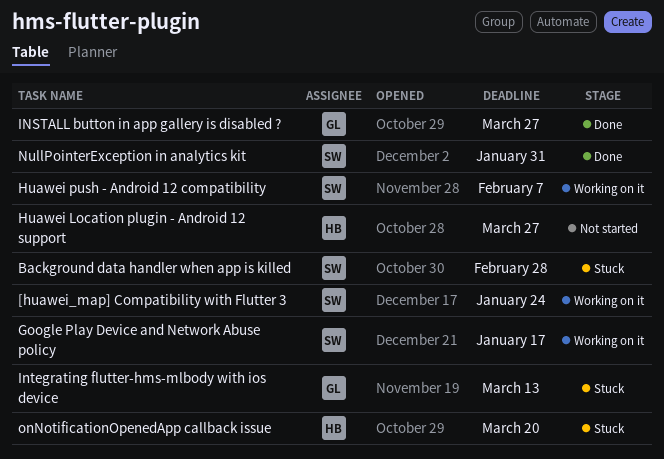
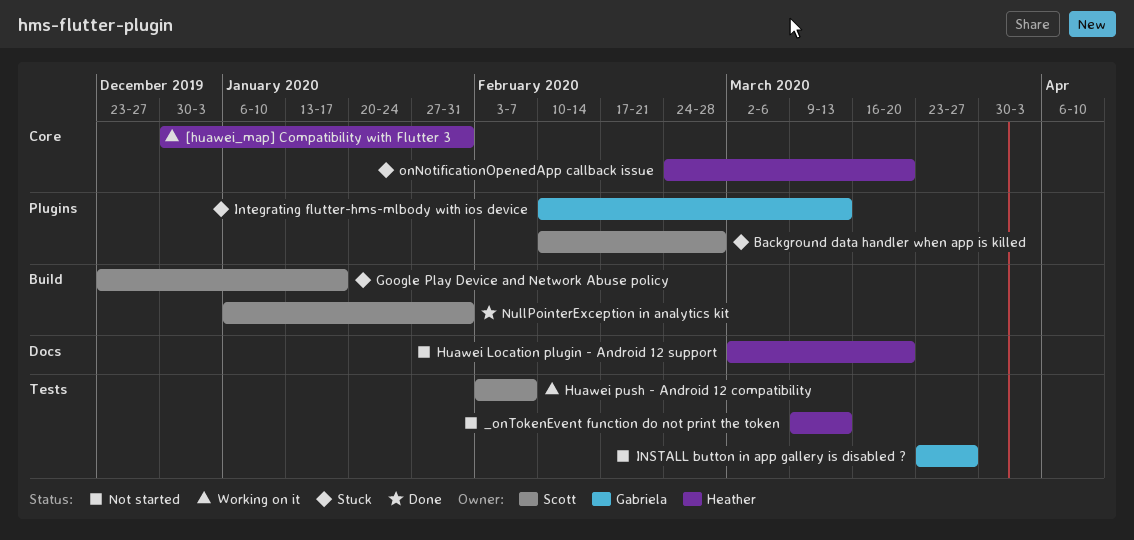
[huawei_map] Compatibility with Flutter 3, owner: Scott -> Heather
[huawei_map] Compatibility with Flutter 3, due: Jan 24 -> Jan 31
_onTokenEvent function do not print the token: none -> present
Google Play Device and Network Abuse policy, status: Working on it -> Stuck
Huawei Location plugin - Android 12 support, due: Mar 27 -> Mar 20
INSTALL button in app gallery is disabled ?, status: Done -> Not started

